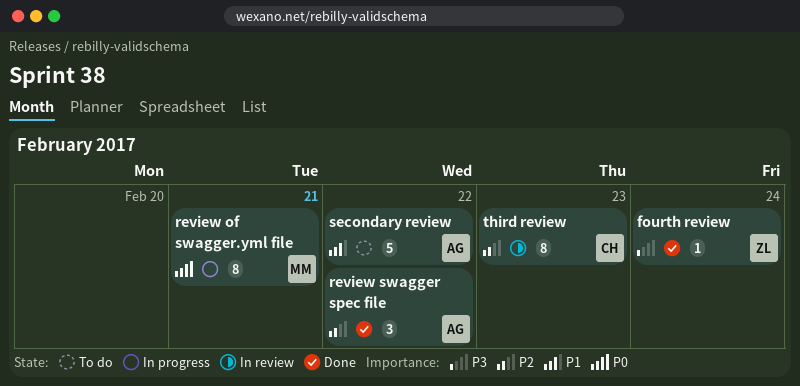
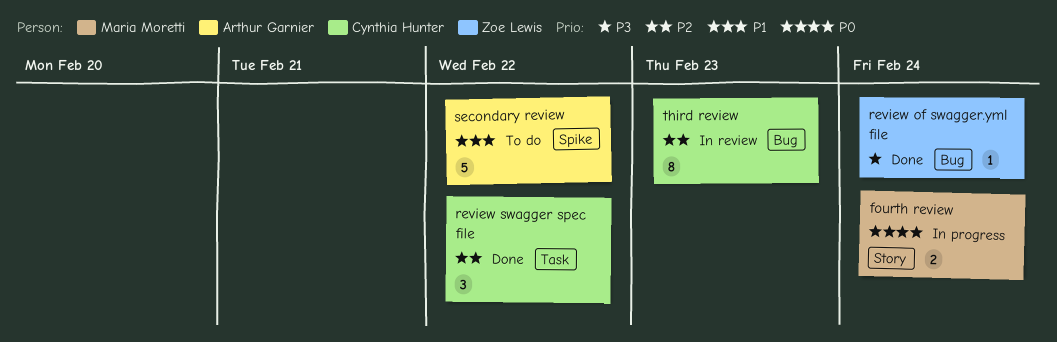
fourth review, status: Done -> In progress
fourth review, owner: Zoe Lewis -> Maria Moretti
fourth review, priority: P3 -> P0
fourth review, estimate: 1 -> 2
review of swagger.yml file, status: In progress -> Done
review of swagger.yml file, owner: Maria Moretti -> Zoe Lewis
review of swagger.yml file, priority: P0 -> P3
review of swagger.yml file, estimate: 8 -> 1
review of swagger.yml file, due: Feb 21 -> Feb 24
review swagger spec file, owner: Arthur Garnier -> Cynthia Hunter

